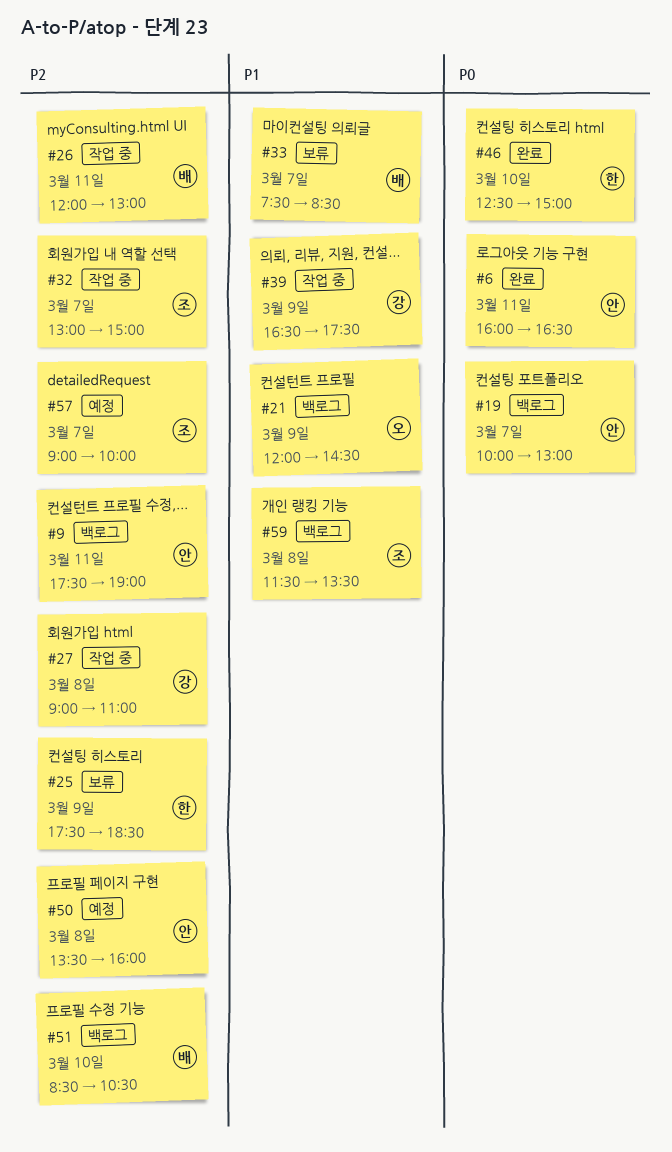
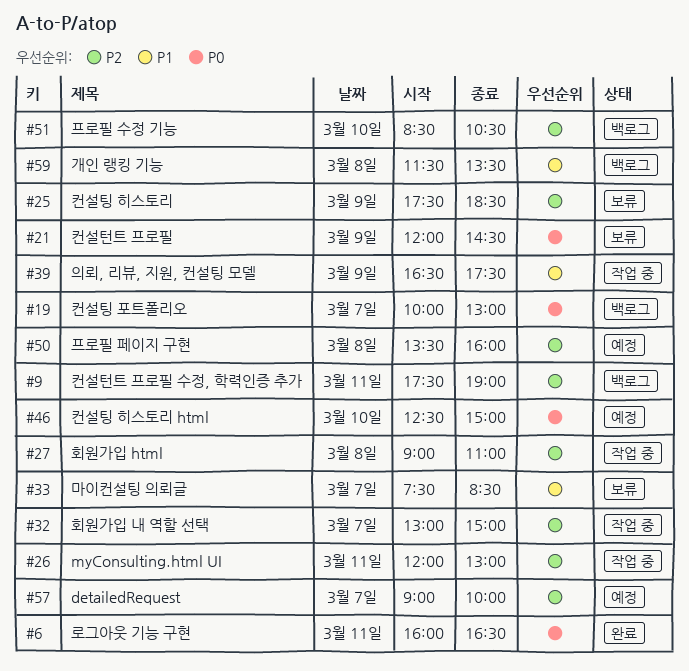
#21, status: 백로그 -> 보류
#21, priority: P1 -> P0
#46, status: 완료 -> 예정

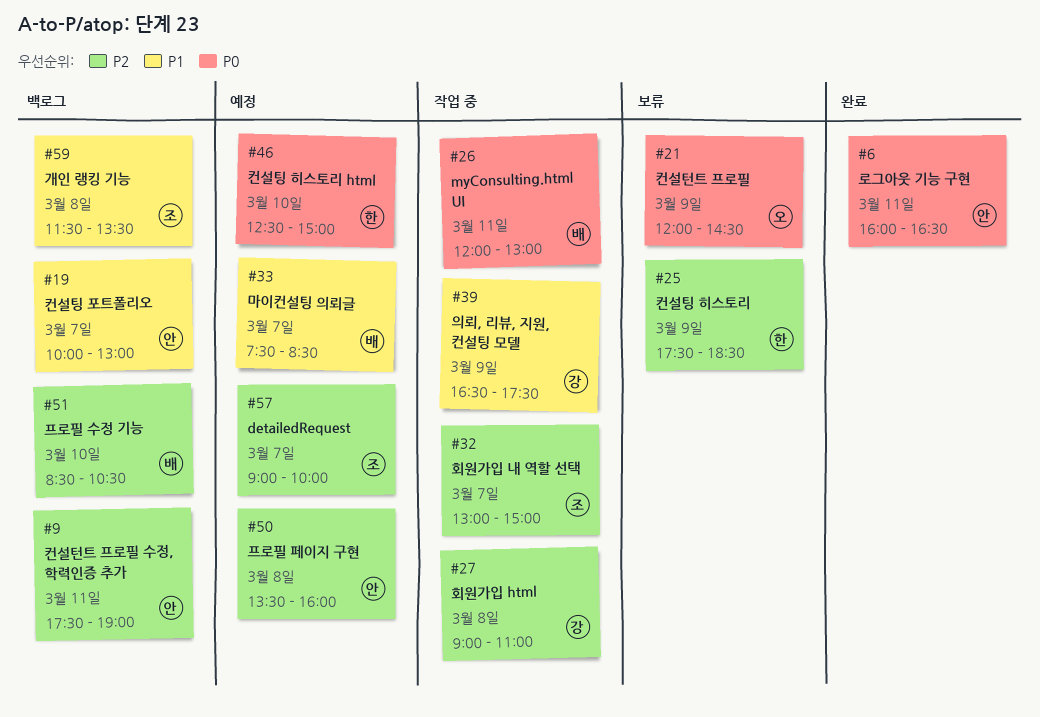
#19, priority: P0 -> P1
#26, priority: P2 -> P0
#33, status: 보류 -> 예정

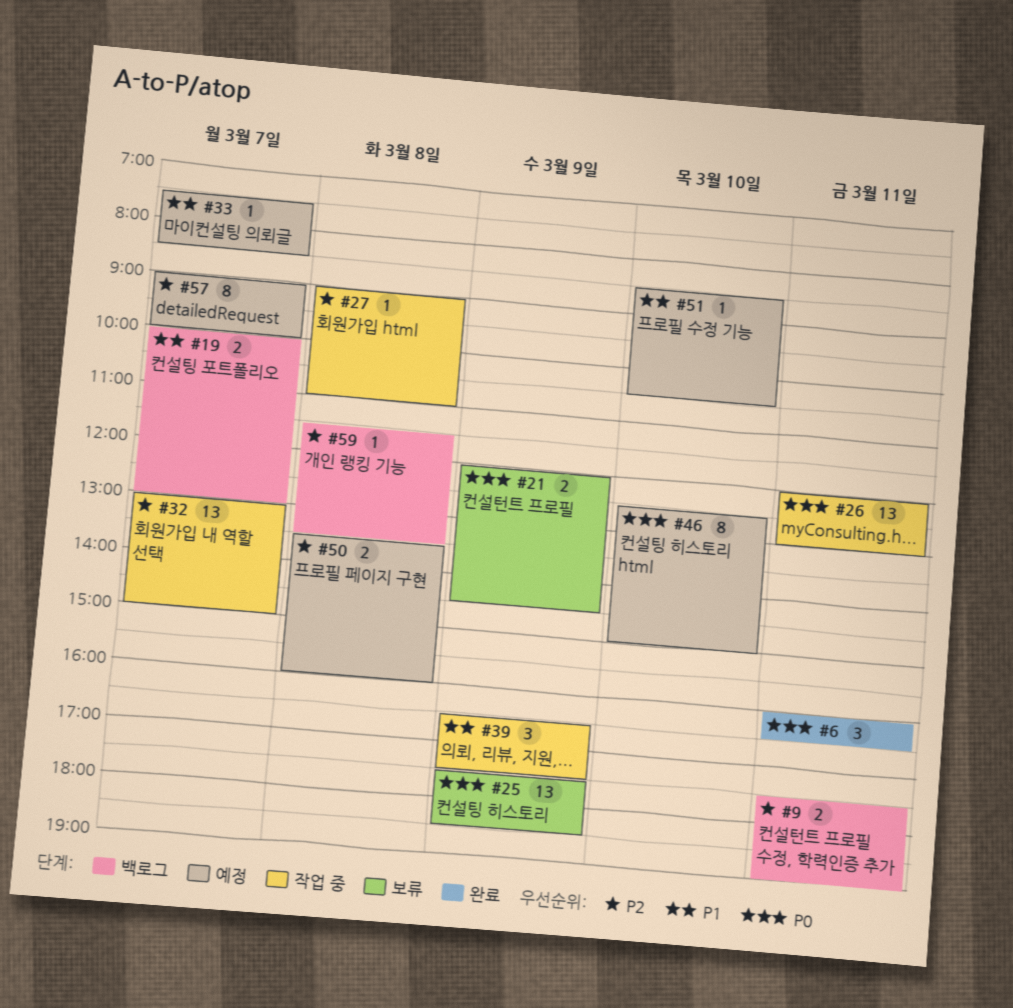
#25, priority: P2 -> P0
#51, status: 백로그 -> 예정
#51, priority: P2 -> P1
#59, priority: P1 -> P2

